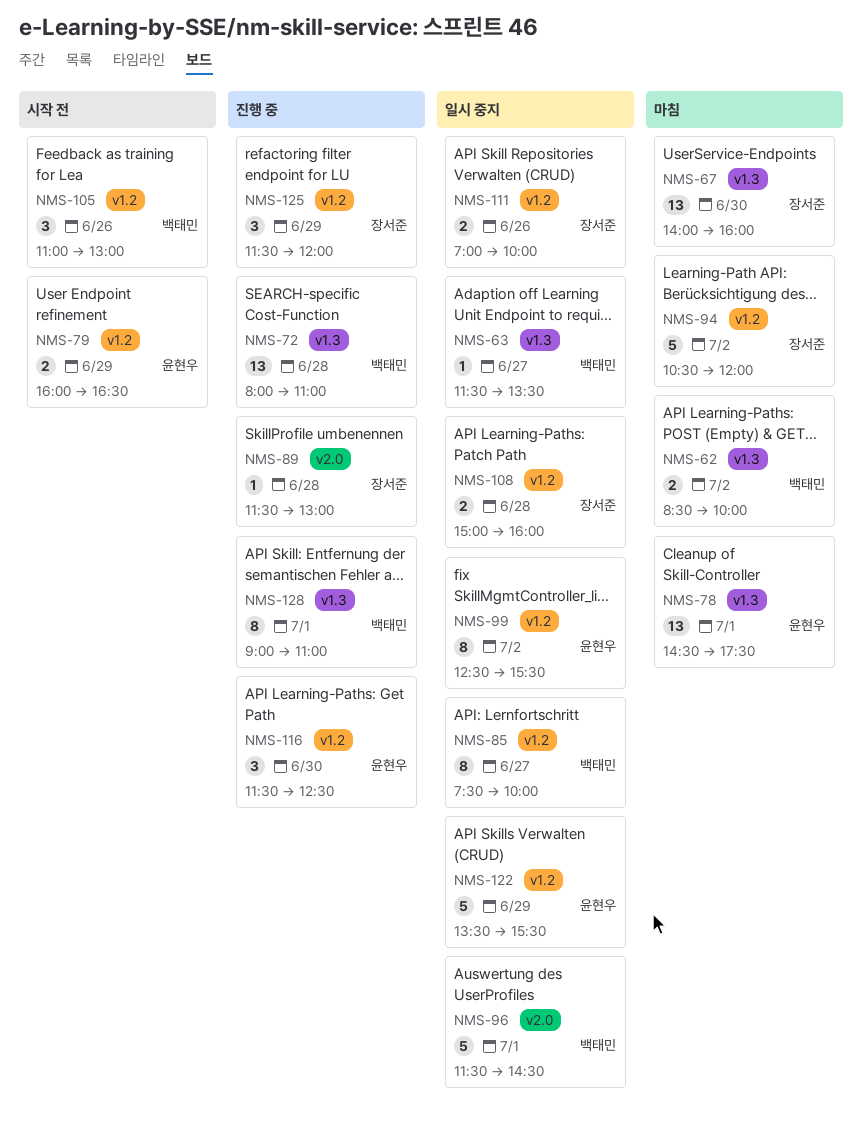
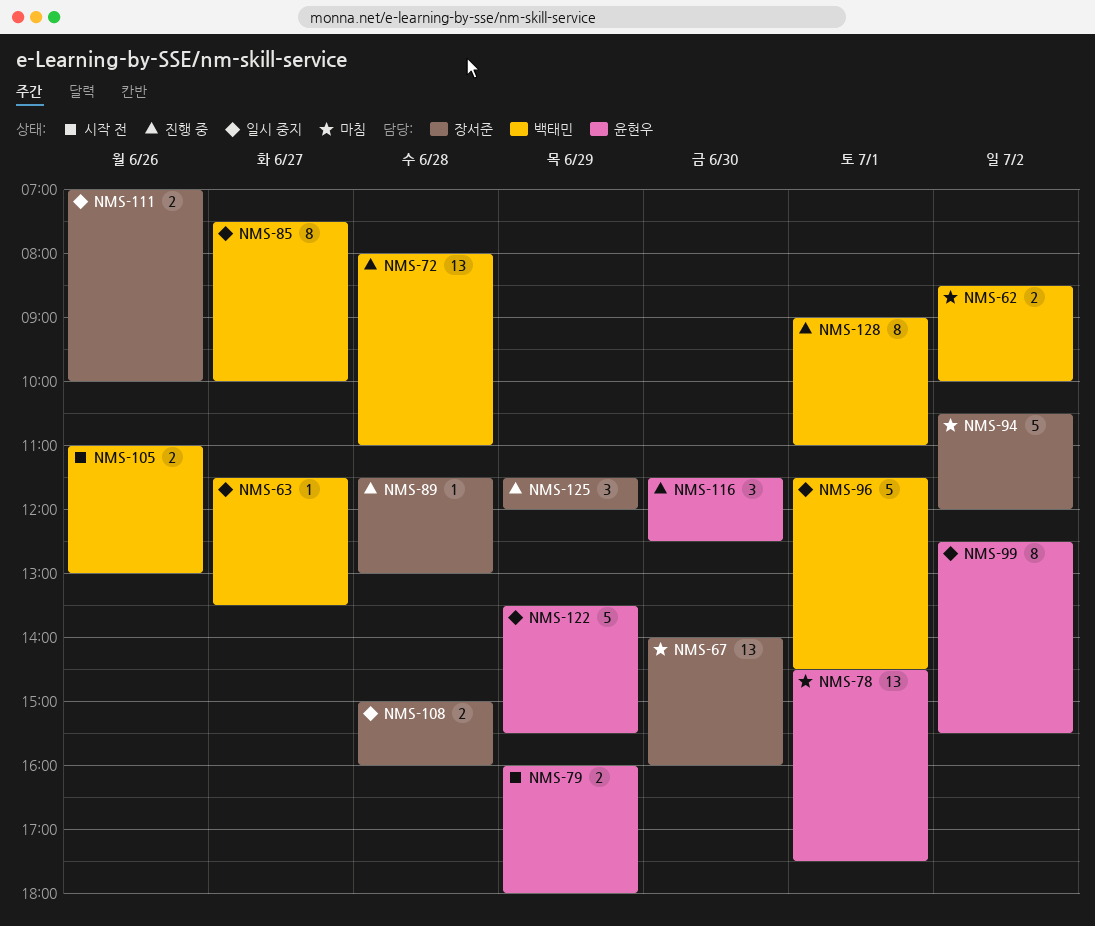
NMS-79, ends: 16:30 -> 18:00
NMS-105, estimate: 3 -> 2

